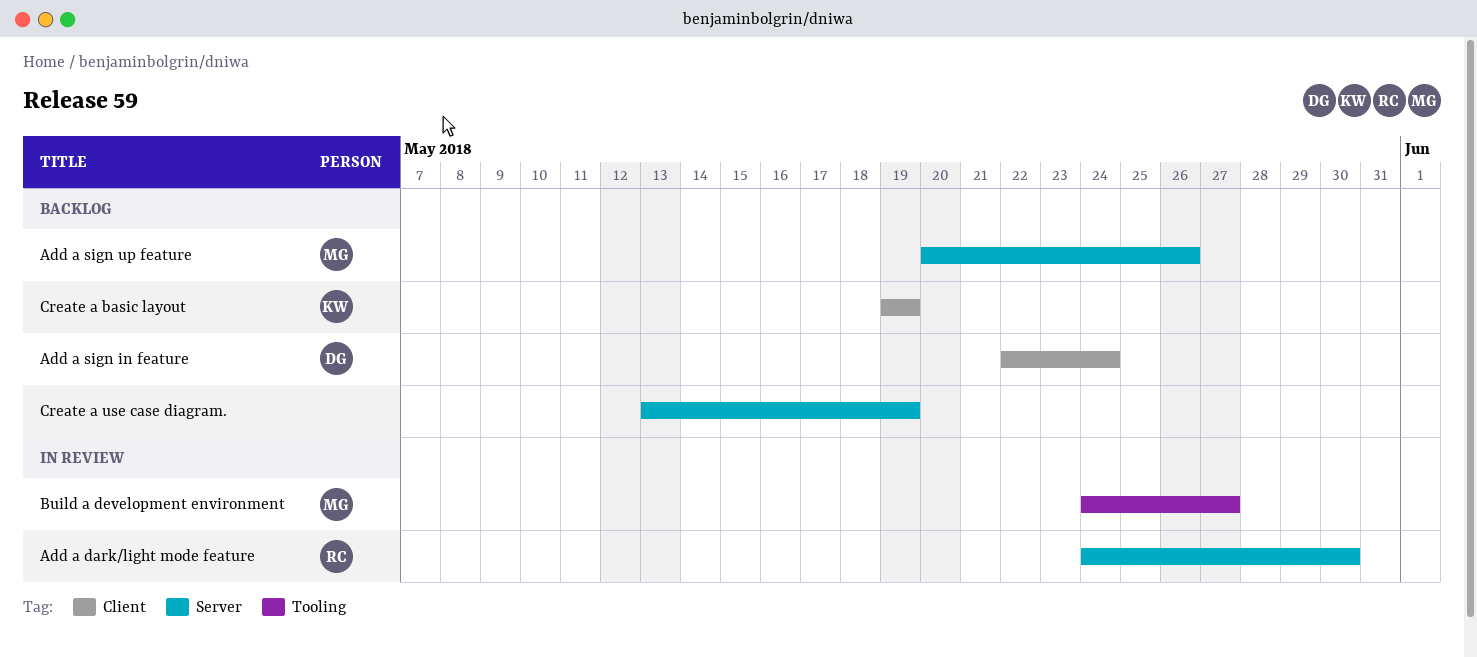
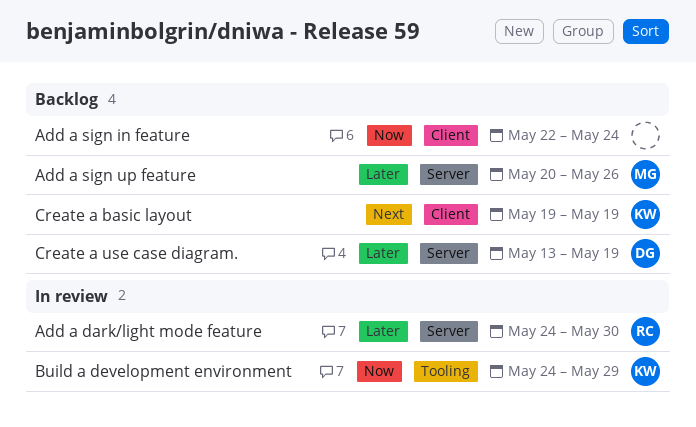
Add a sign in feature, owner: DG -> none
Build a development environment, owner: MG -> KW
Build a development environment, due: May 27 -> May 29
Create a use case diagram., owner: none -> DG

